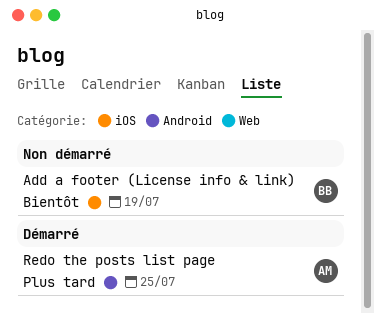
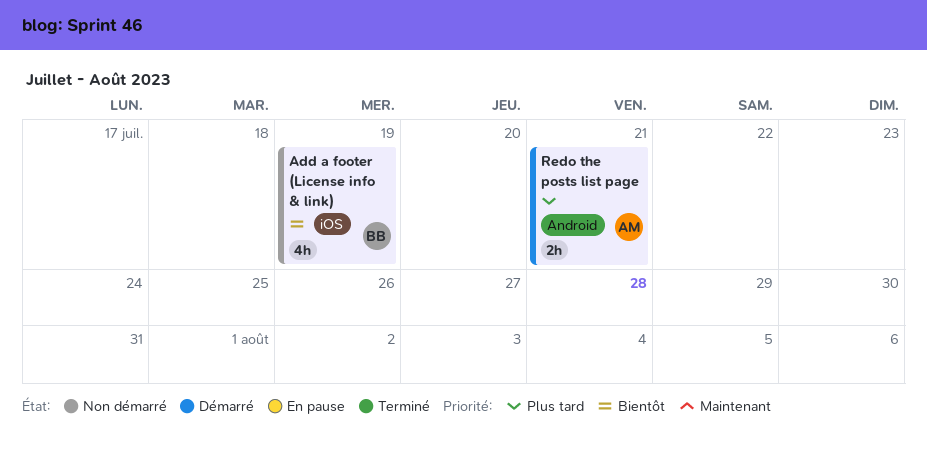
Redo the posts list page, due: Jul 25 -> Jul 21

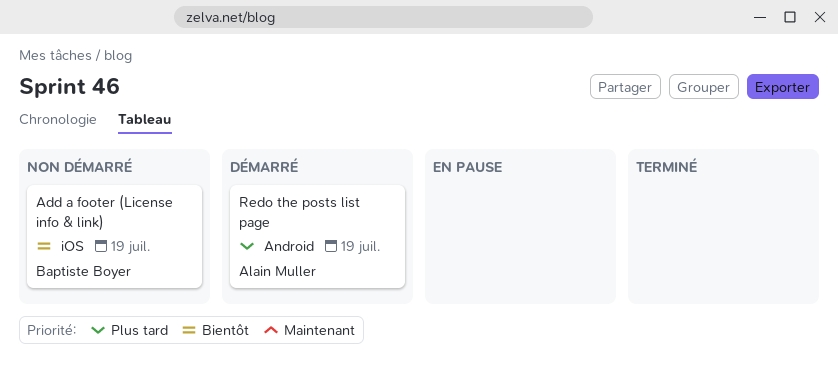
Redo the posts list page, due: Jul 21 -> Jul 19

